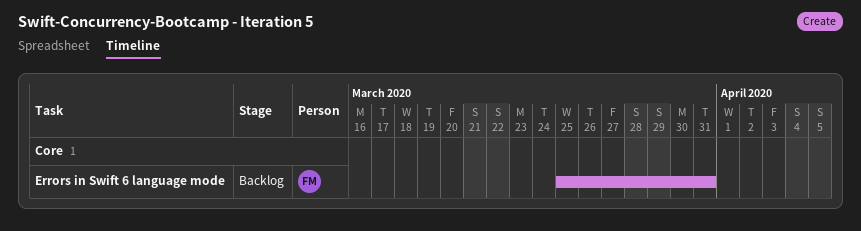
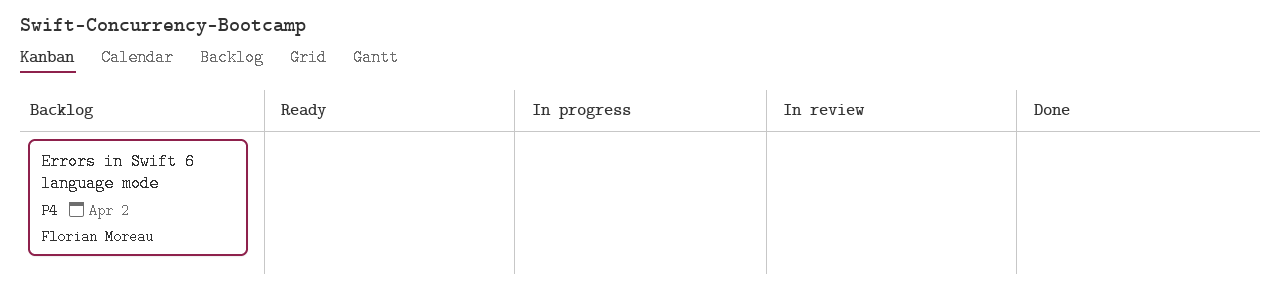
Errors in Swift 6 language mode, due: Mar 31 -> Apr 2

